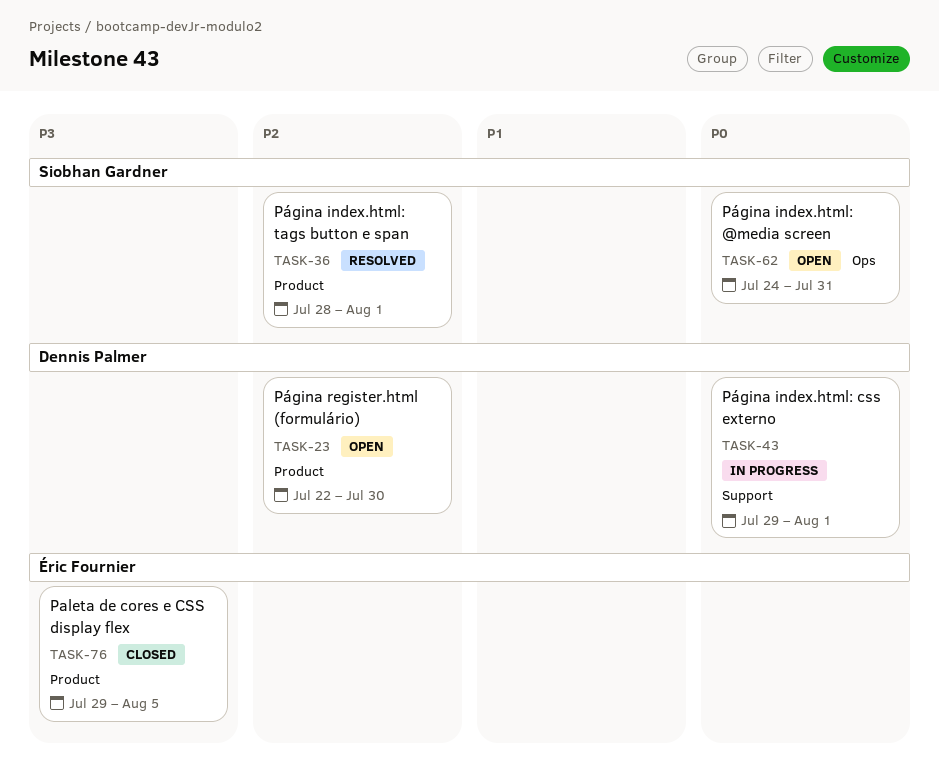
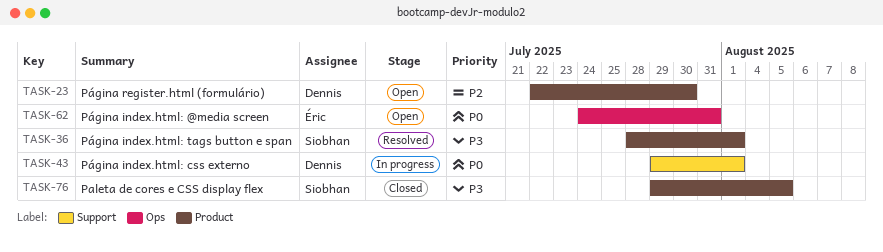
TASK-36, priority: P2 -> P3
TASK-62, owner: Siobhan Gardner -> Éric Fournier
TASK-76, owner: Éric Fournier -> Siobhan Gardner

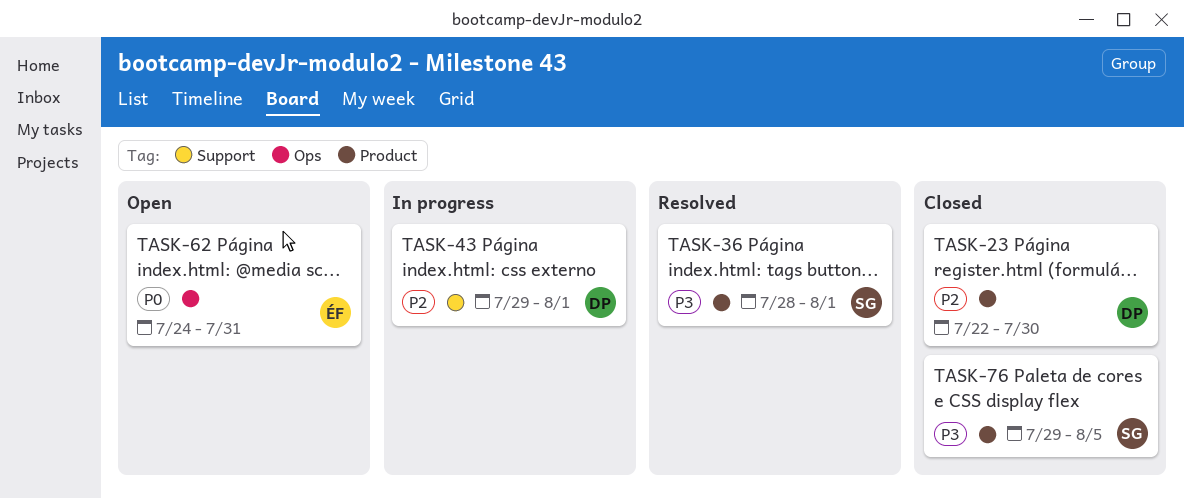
TASK-23, status: Open -> Closed
TASK-43, priority: P0 -> P2

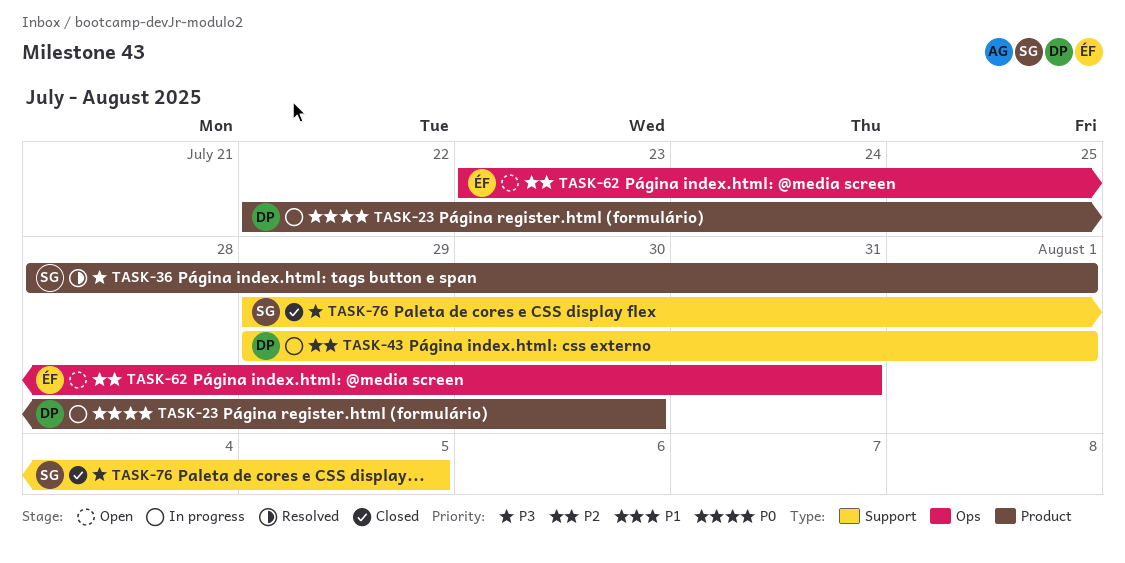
TASK-23, status: Closed -> In progress
TASK-23, priority: P2 -> P0
TASK-62, priority: P0 -> P2
TASK-62, start: Jul 24 -> Jul 23
TASK-76, label: Product -> Support

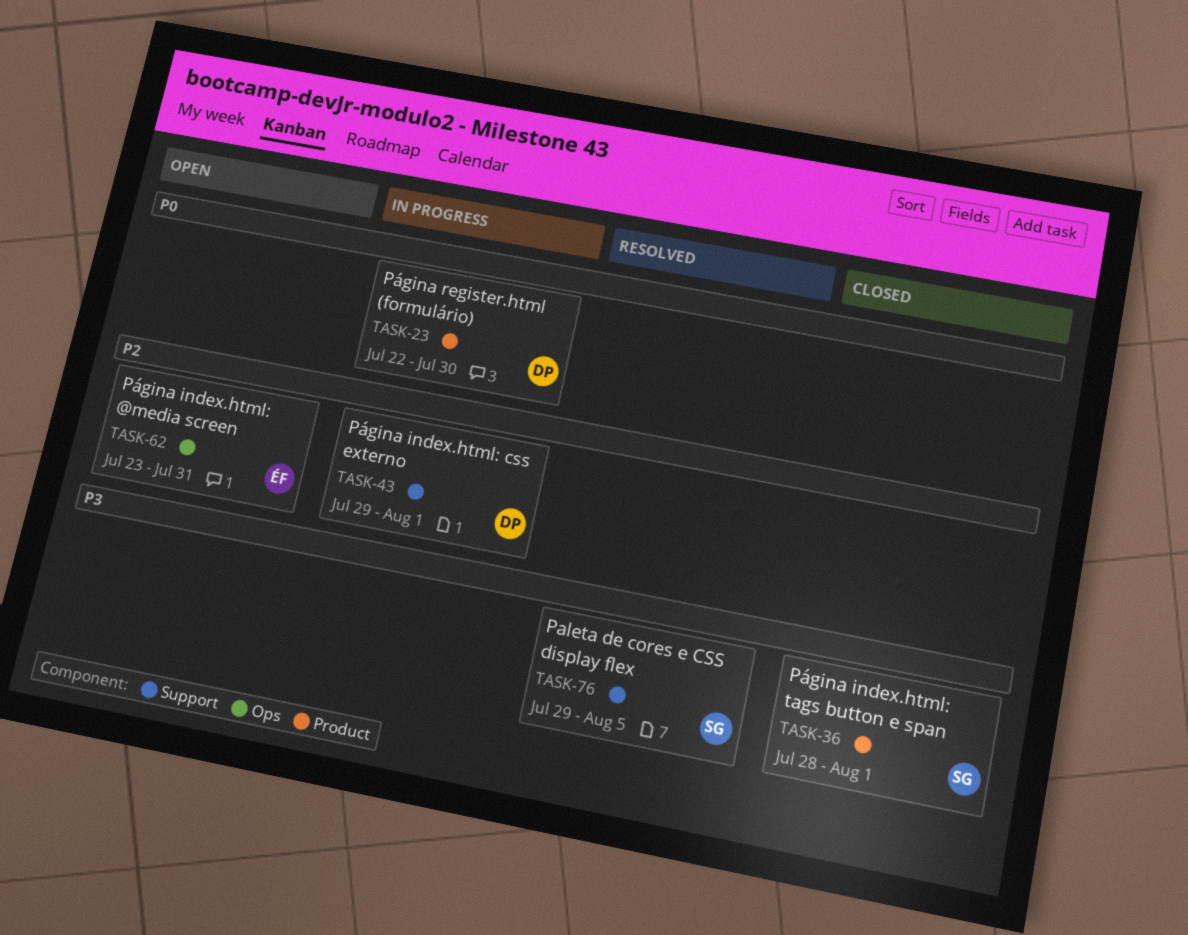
TASK-36, status: Resolved -> Closed
TASK-76, status: Closed -> Resolved

